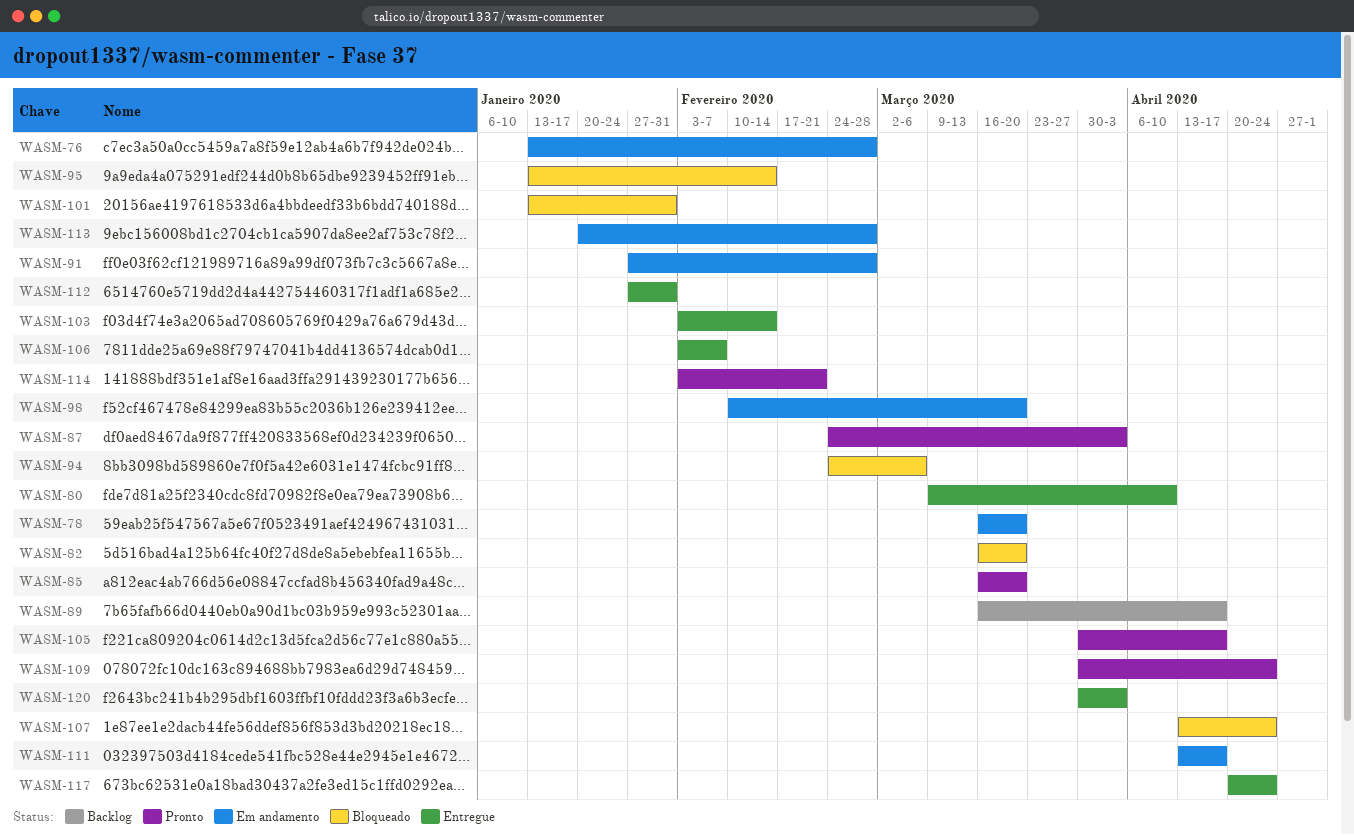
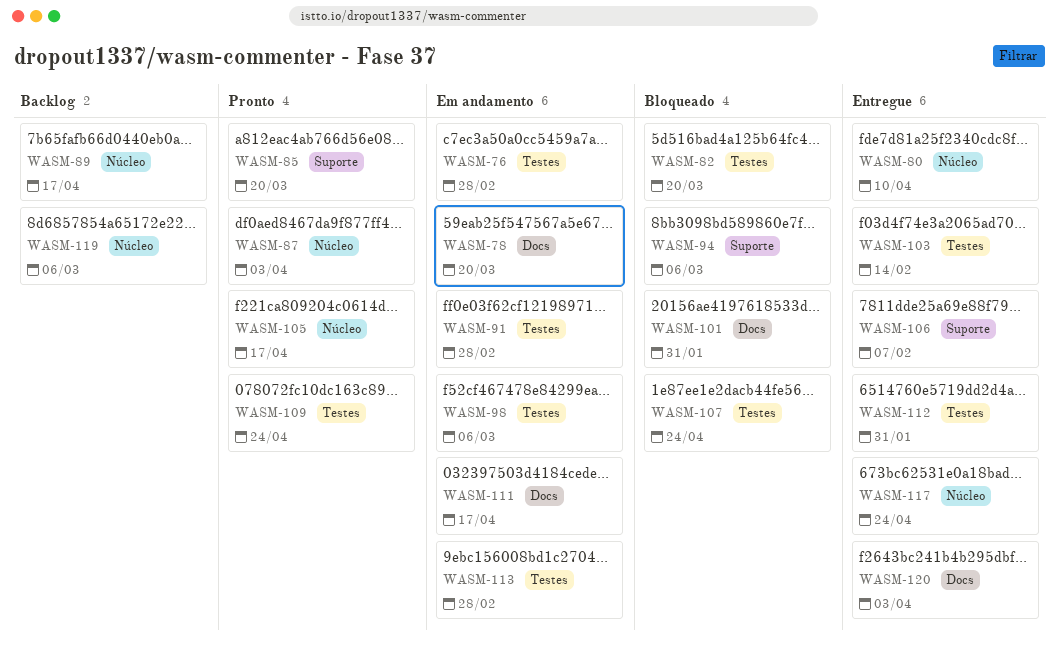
WASM-95: present -> none
WASM-98, due: Mar 20 -> Mar 6
WASM-114: present -> none
WASM-119: none -> present

